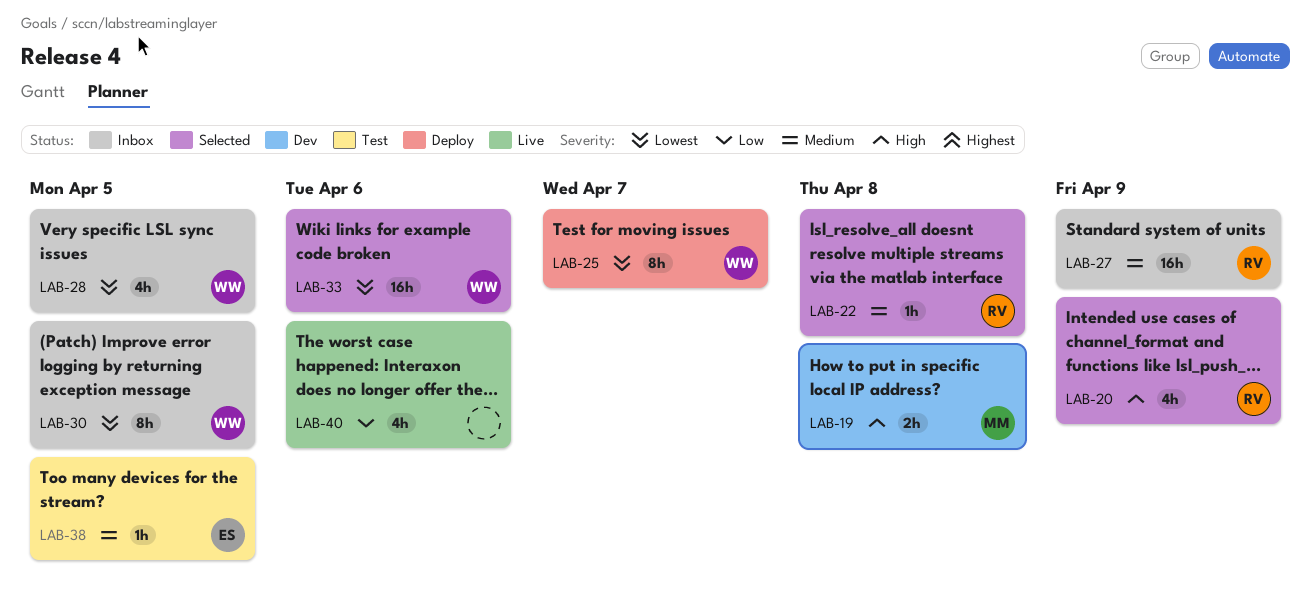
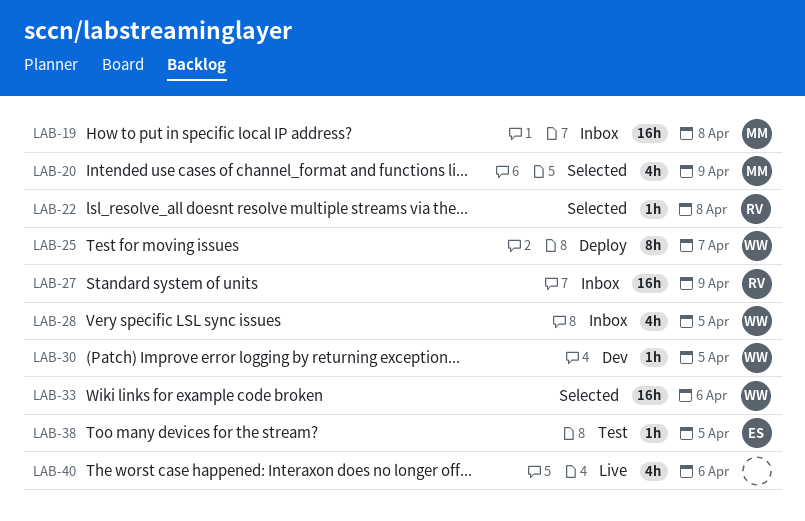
LAB-19, status: Dev -> Inbox
LAB-19, estimate: 2h -> 16h
LAB-20, owner: RV -> MM
LAB-30, status: Inbox -> Dev
LAB-30, estimate: 8h -> 1h

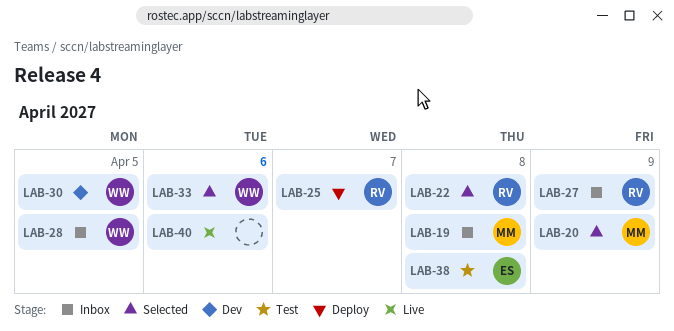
LAB-25, owner: WW -> RV
LAB-38, due: Apr 5 -> Apr 8

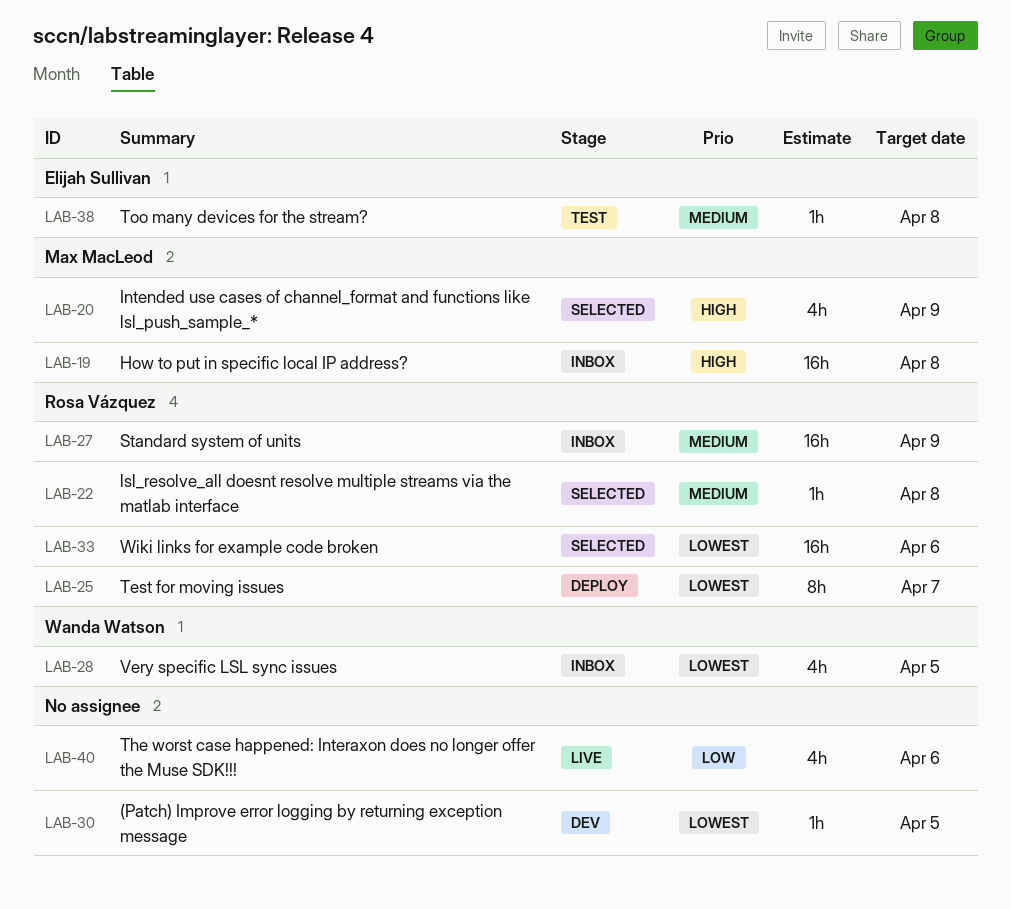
LAB-30, owner: Wanda Watson -> none
LAB-33, owner: Wanda Watson -> Rosa Vázquez

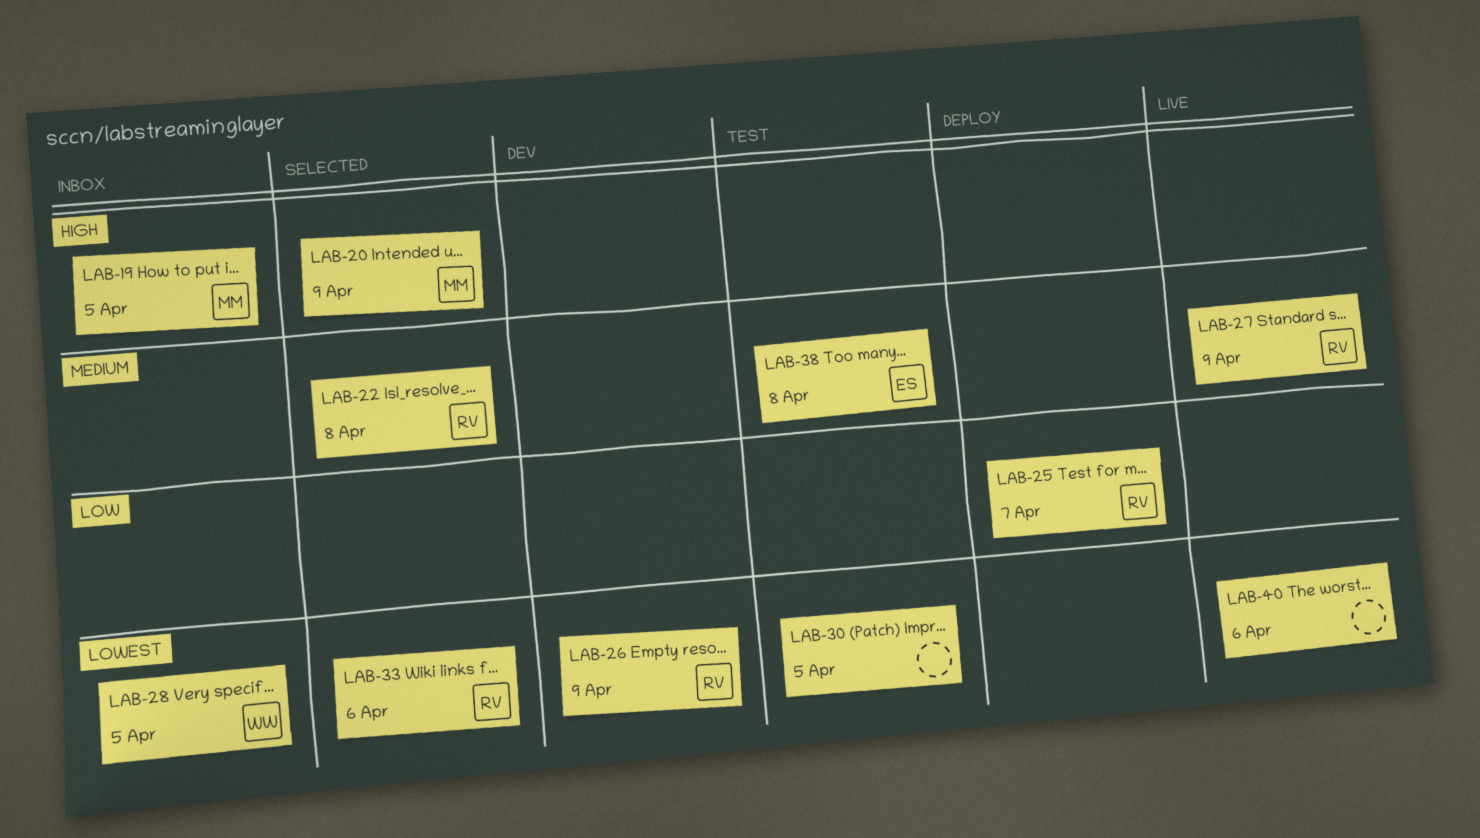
LAB-19, due: Apr 8 -> Apr 5
LAB-25, priority: Lowest -> Low
LAB-26: none -> present
LAB-27, status: Inbox -> Live
LAB-30, status: Dev -> Test
LAB-40, priority: Low -> Lowest

